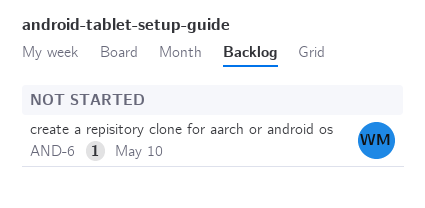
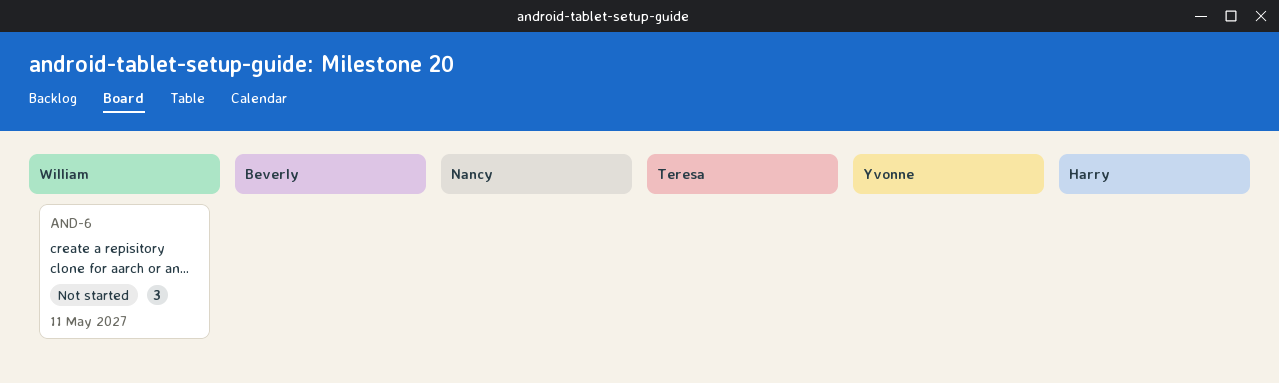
AND-6, estimate: 1 -> 3
AND-6, due: May 10 -> May 11

